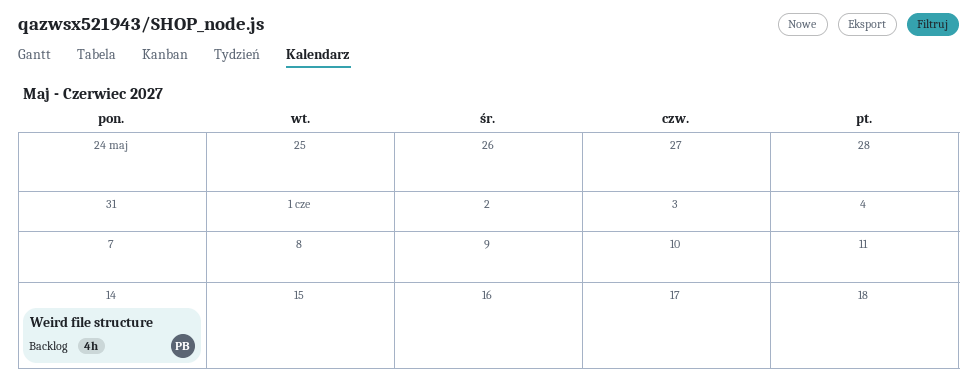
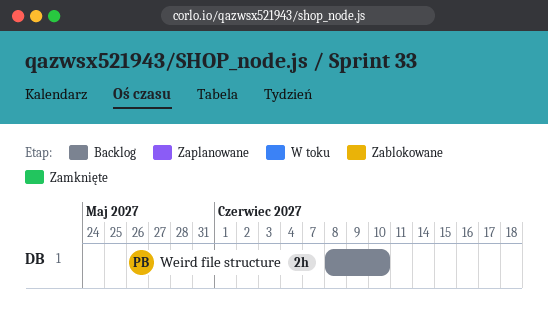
Weird file structure, estimate: 4h -> 2h
Weird file structure, due: Jun 14 -> Jun 10

